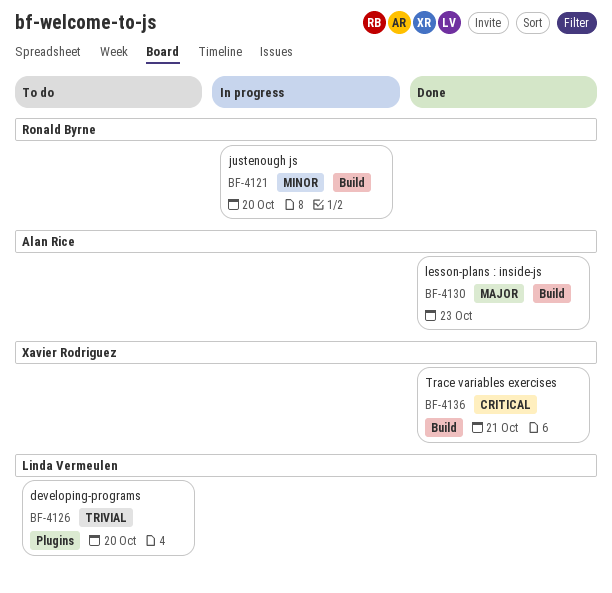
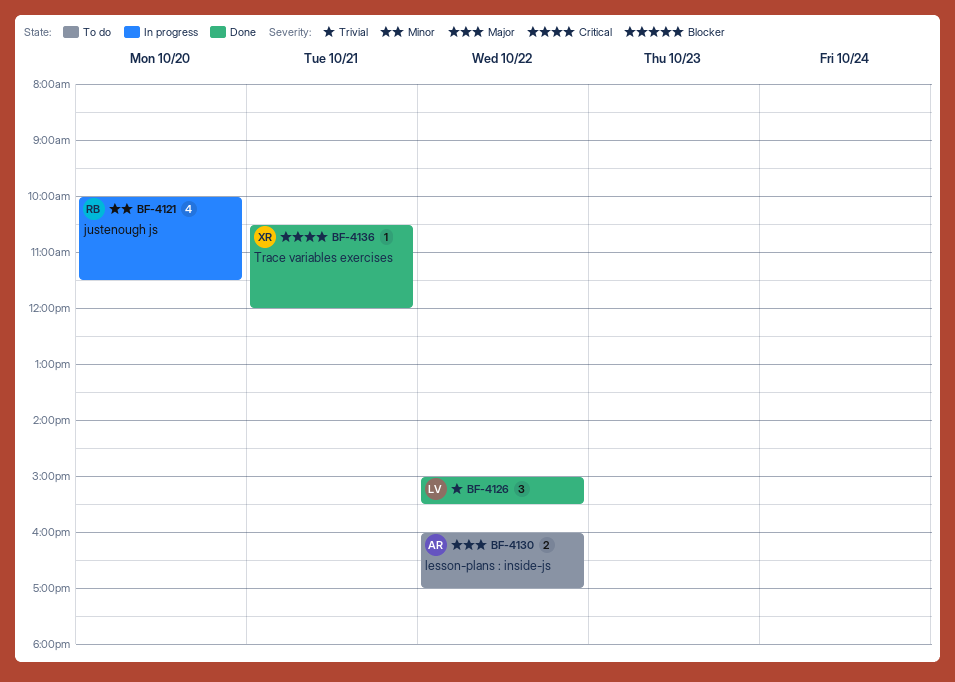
BF-4126, status: To do -> Done
BF-4126, day: Oct 20 -> Oct 22
BF-4130, status: Done -> To do
BF-4130, day: Oct 23 -> Oct 22

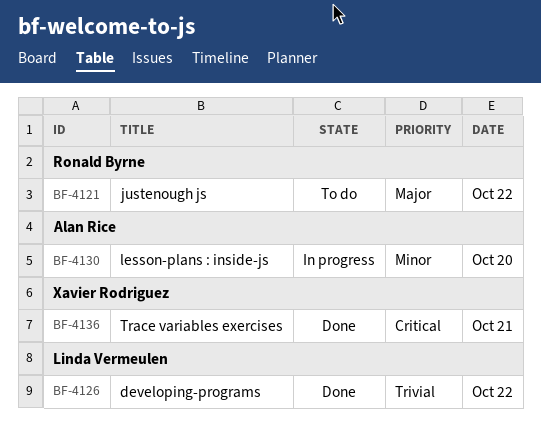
BF-4121, status: In progress -> To do
BF-4121, priority: Minor -> Major
BF-4121, day: Oct 20 -> Oct 22
BF-4130, status: To do -> In progress
BF-4130, priority: Major -> Minor
BF-4130, day: Oct 22 -> Oct 20

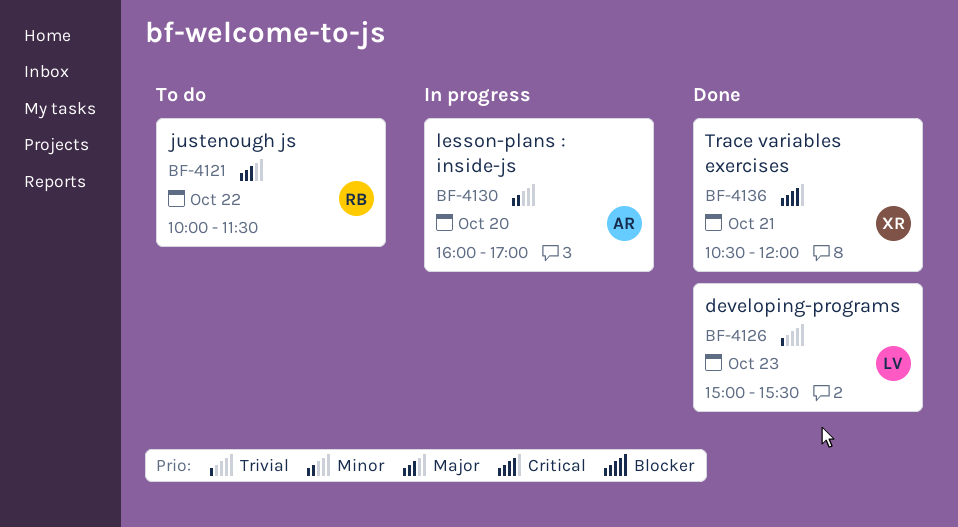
BF-4126, day: Oct 22 -> Oct 23

